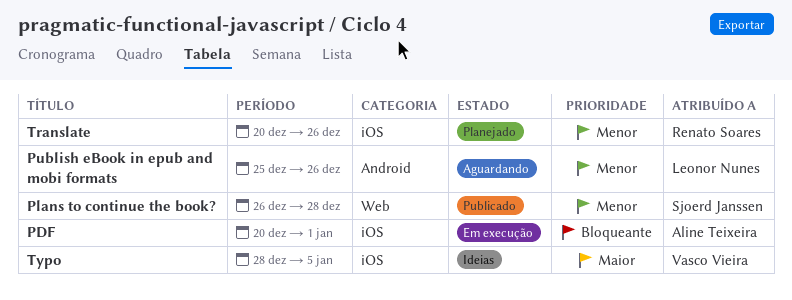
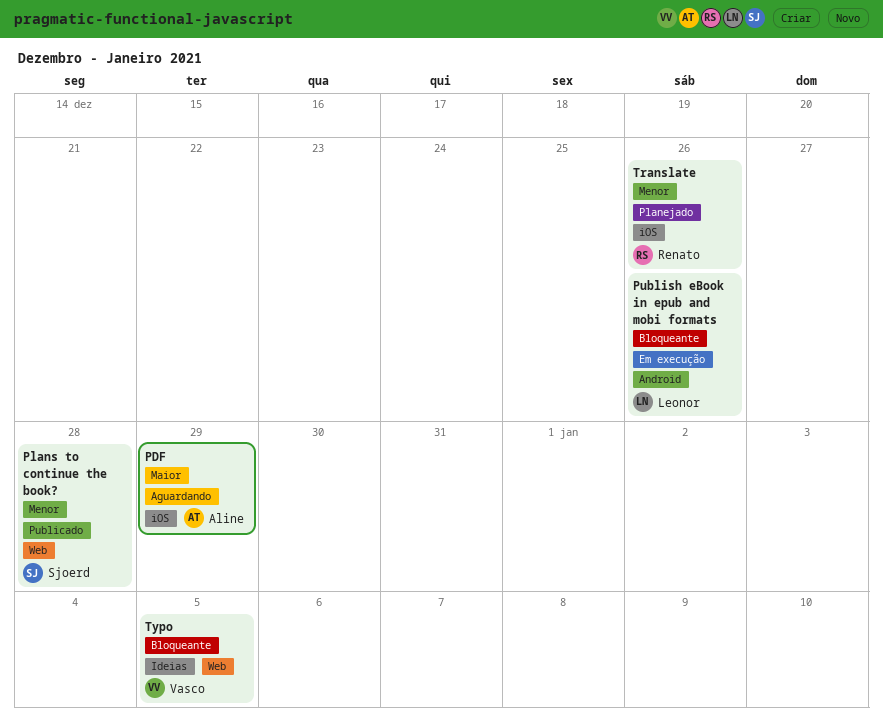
PDF, status: Em execução -> Aguardando
PDF, priority: Bloqueante -> Maior
PDF, due: Jan 1 -> Dec 29
Publish eBook in epub and mobi formats, status: Aguardando -> Em execução
Publish eBook in epub and mobi formats, priority: Menor -> Bloqueante
Typo, priority: Maior -> Bloqueante
Typo, label: iOS -> Web

